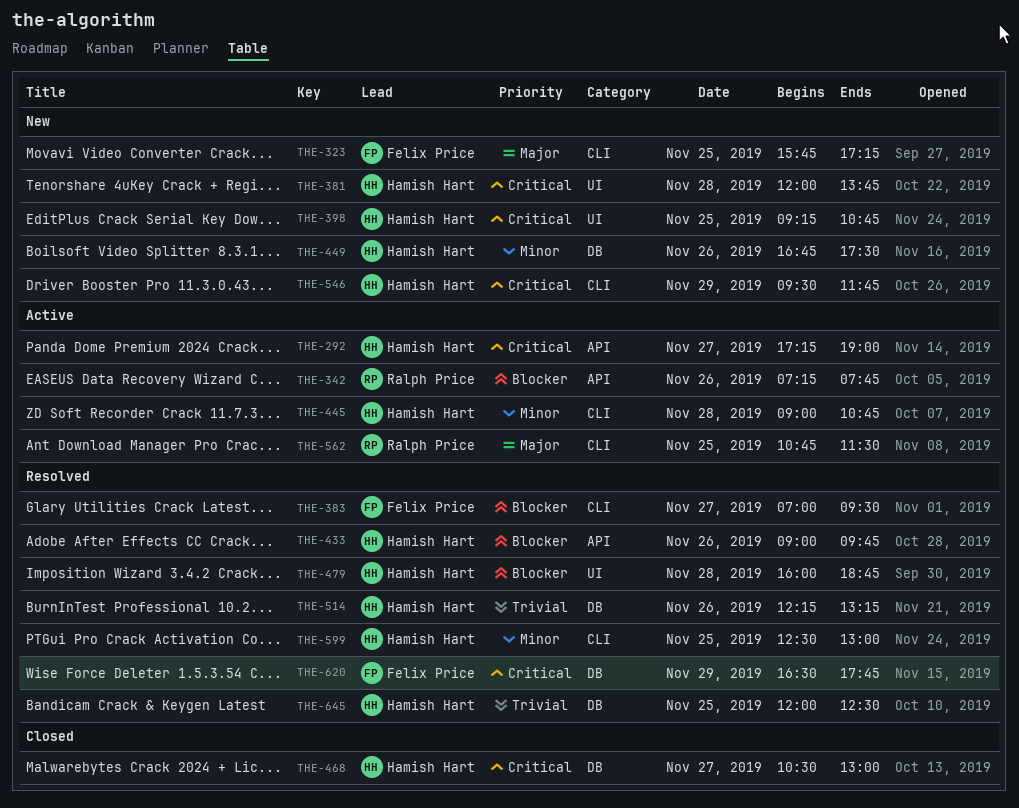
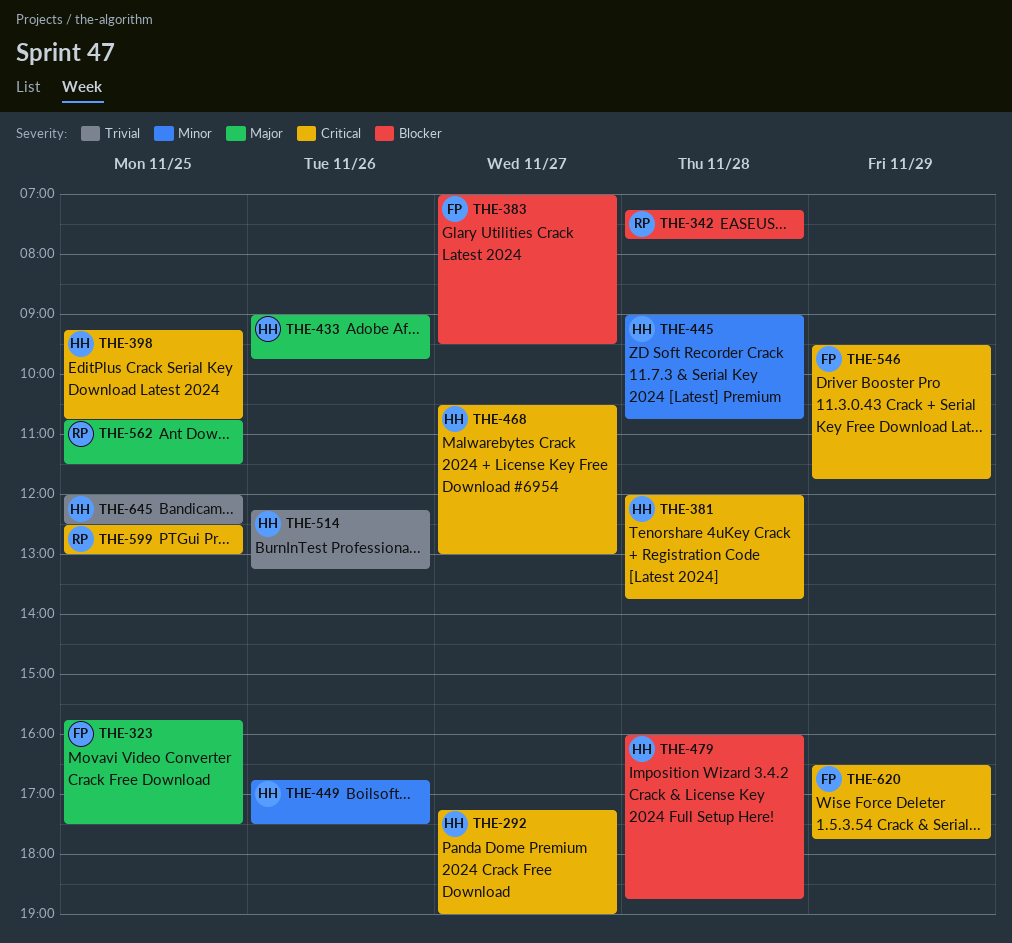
THE-323, ends: 17:15 -> 17:30
THE-342, day: Nov 26 -> Nov 28
THE-433, priority: Blocker -> Major
THE-546, owner: Hamish Hart -> Felix Price
THE-599, owner: Hamish Hart -> Ralph Price
THE-599, priority: Minor -> Critical

